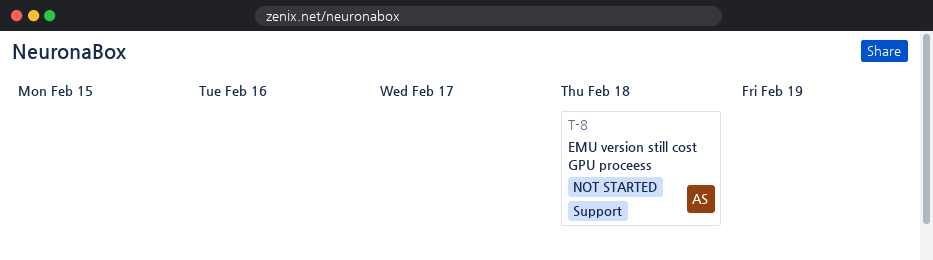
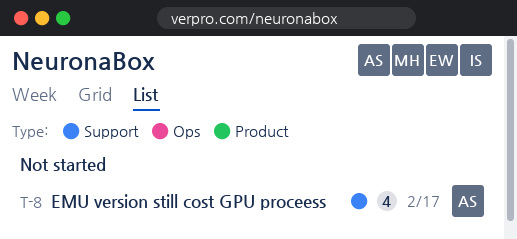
T-8, due: Feb 18 -> Feb 17

